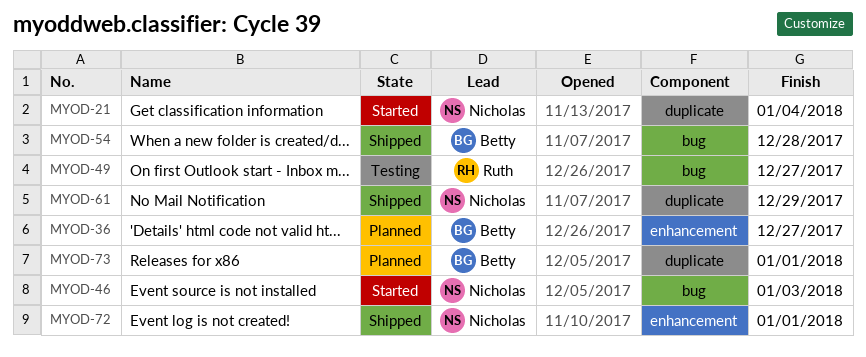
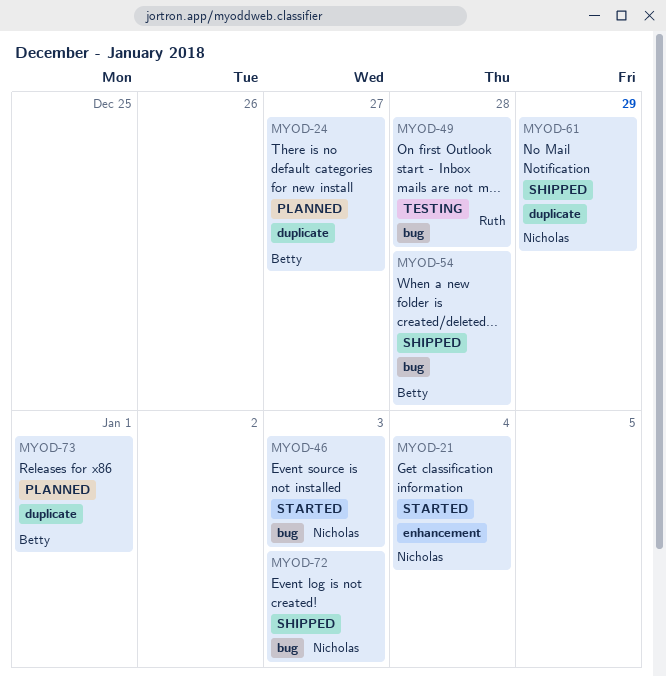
MYOD-21, label: duplicate -> enhancement
MYOD-24: none -> present
MYOD-36: present -> none
MYOD-49, due: Dec 27 -> Dec 28
MYOD-72, label: enhancement -> bug
MYOD-72, due: Jan 1 -> Jan 3

